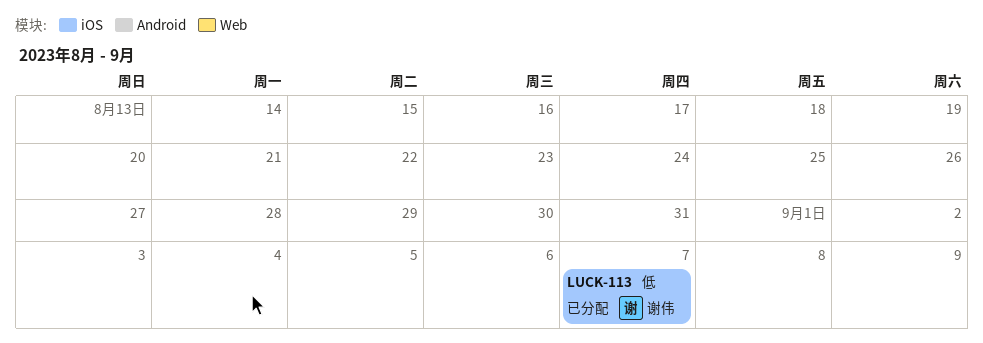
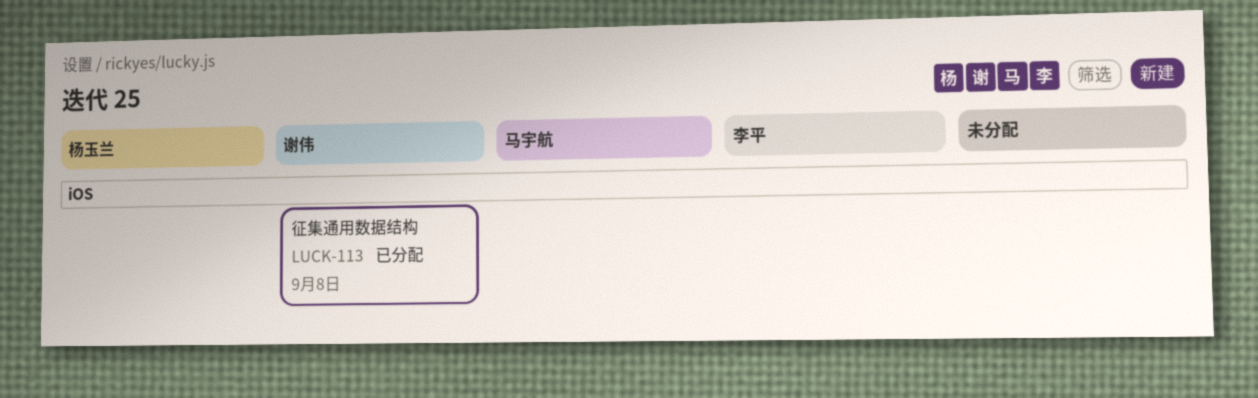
LUCK-113, due: Sep 7 -> Sep 8

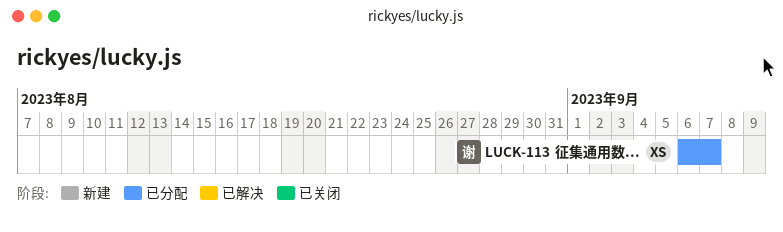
LUCK-113, due: Sep 8 -> Sep 7

